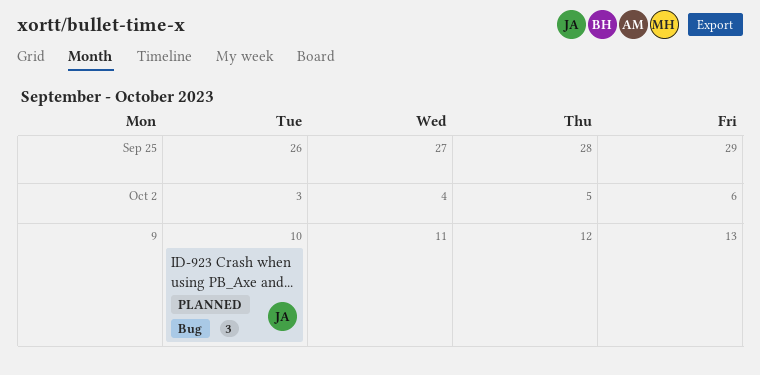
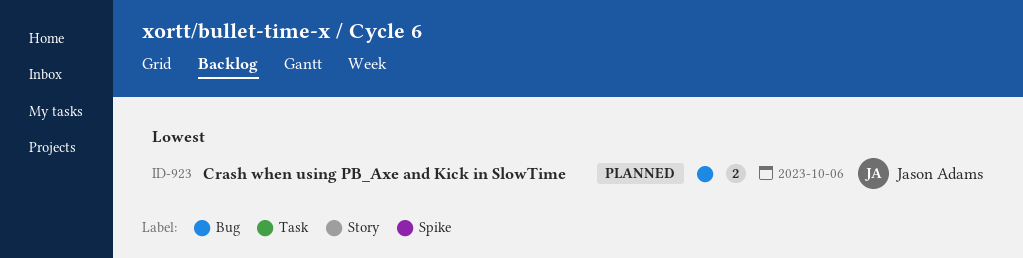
ID-923, estimate: 3 -> 2
ID-923, due: Oct 10 -> Oct 6

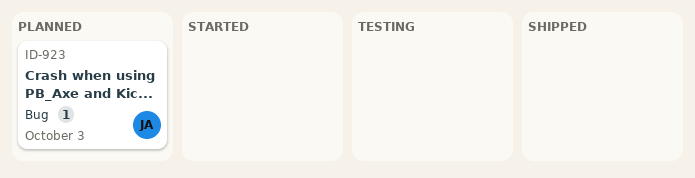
ID-923, estimate: 2 -> 1
ID-923, due: Oct 6 -> Oct 3

